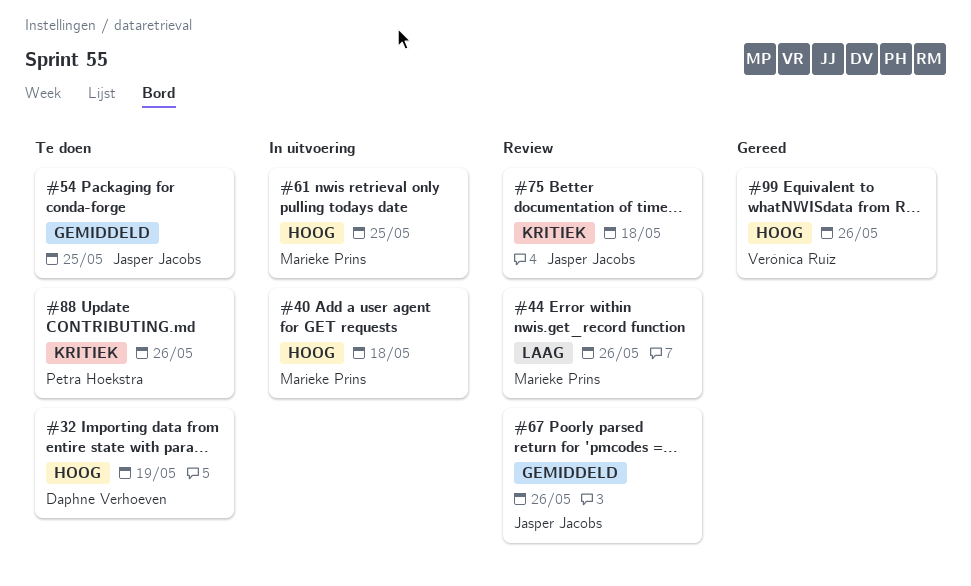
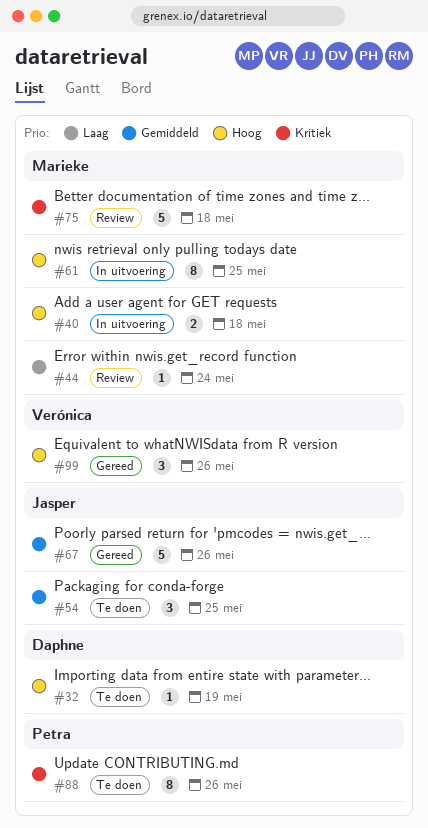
#44, due: May 26 -> May 24
#67, status: Review -> Gereed
#75, owner: Jasper Jacobs -> Marieke Prins

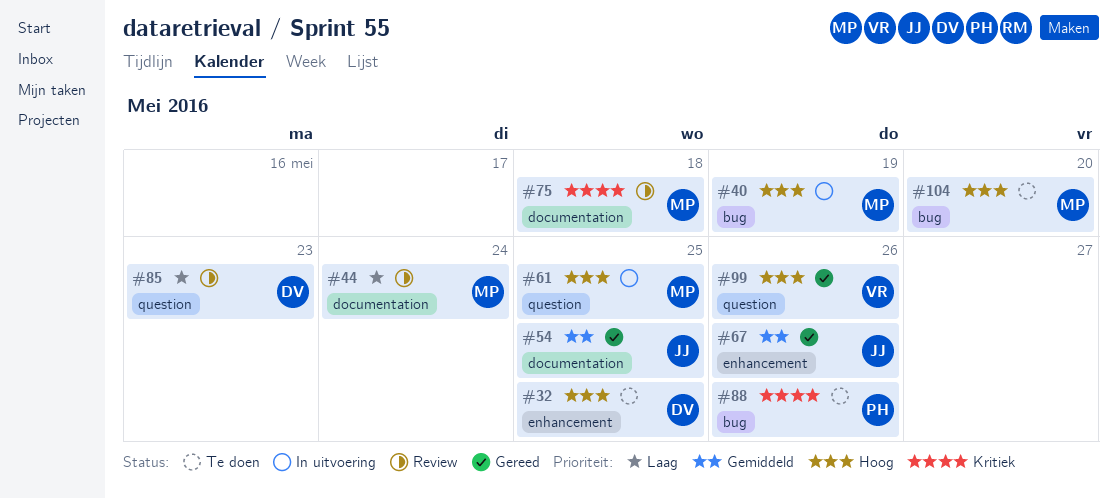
#32, due: May 19 -> May 25
#40, due: May 18 -> May 19
#54, status: Te doen -> Gereed
#85: none -> present
#104: none -> present

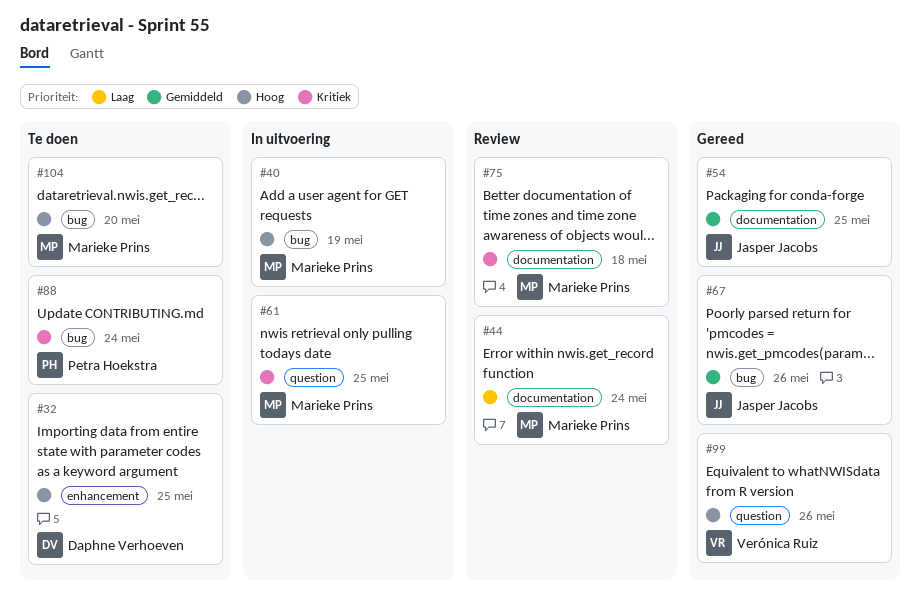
#61, priority: Hoog -> Kritiek
#67, label: enhancement -> bug
#85: present -> none
#88, due: May 26 -> May 24

